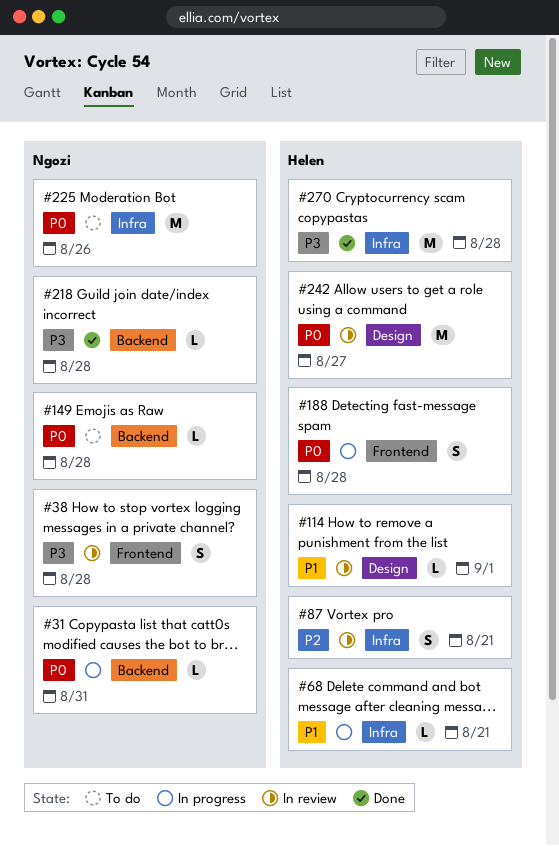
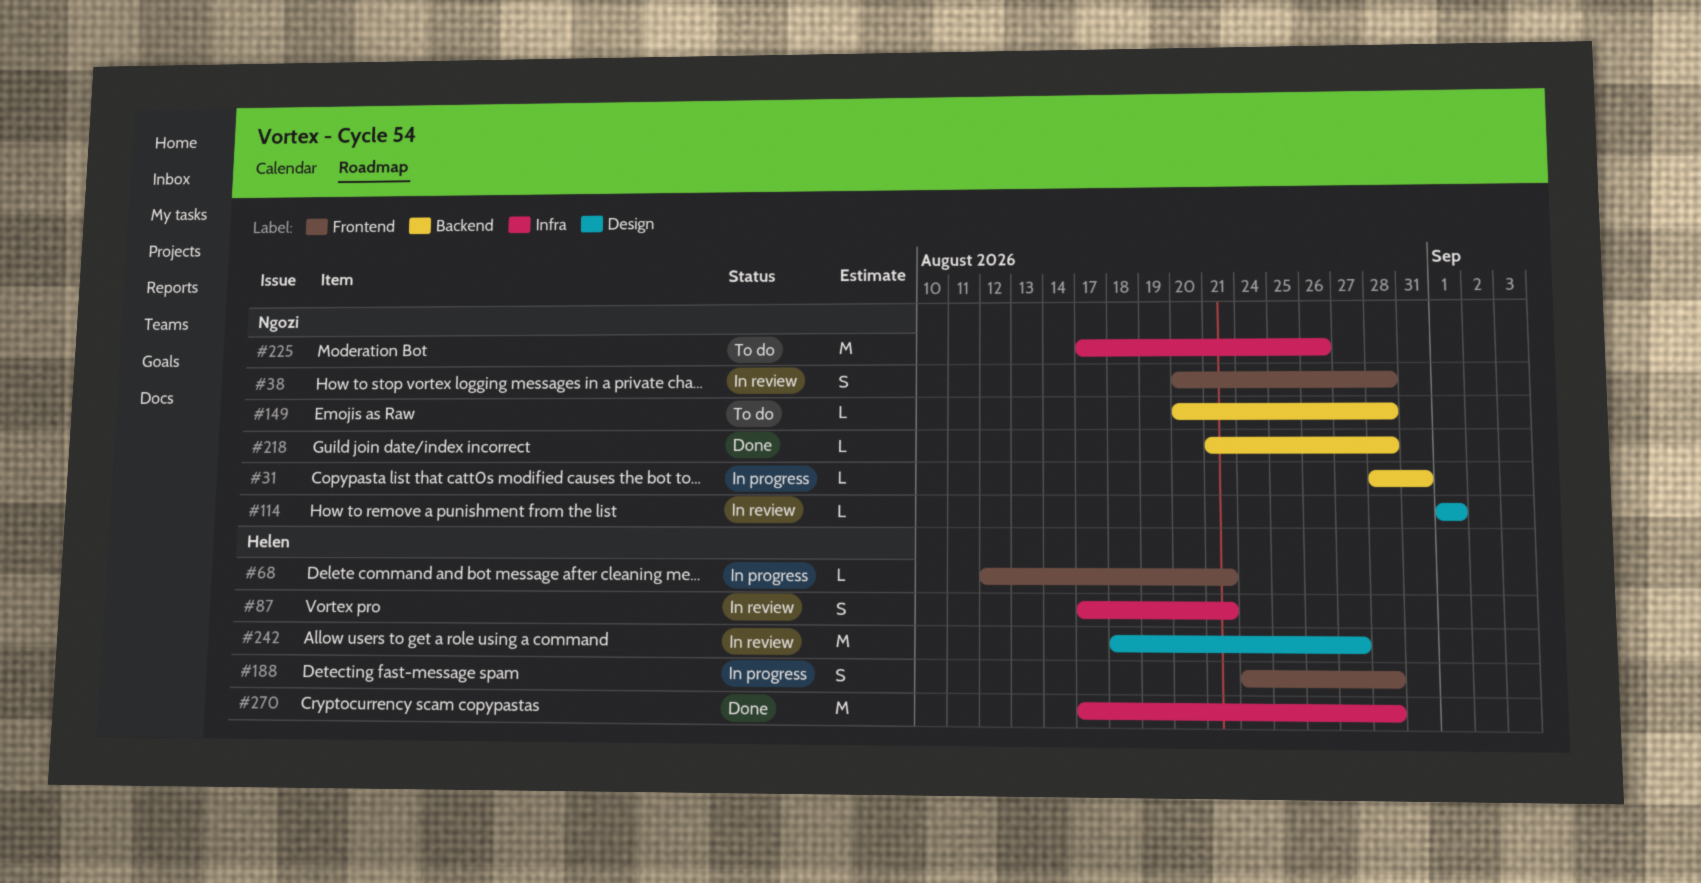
#68, label: Infra -> Frontend
#114, owner: Helen -> Ngozi

